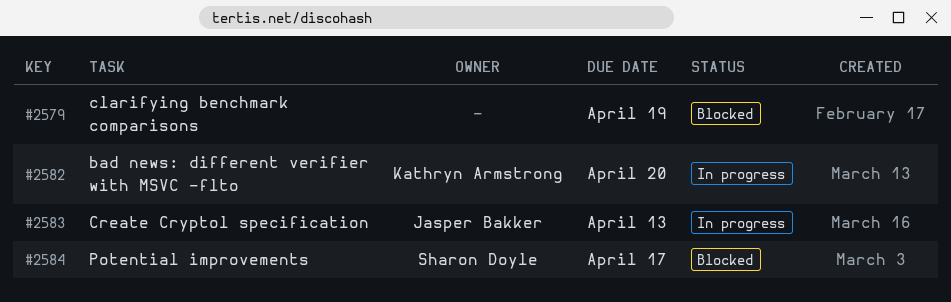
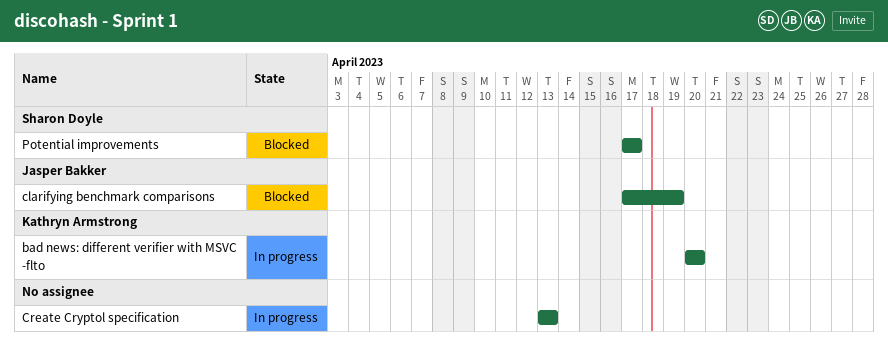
clarifying benchmark comparisons, owner: none -> Jasper Bakker
Create Cryptol specification, owner: Jasper Bakker -> none

